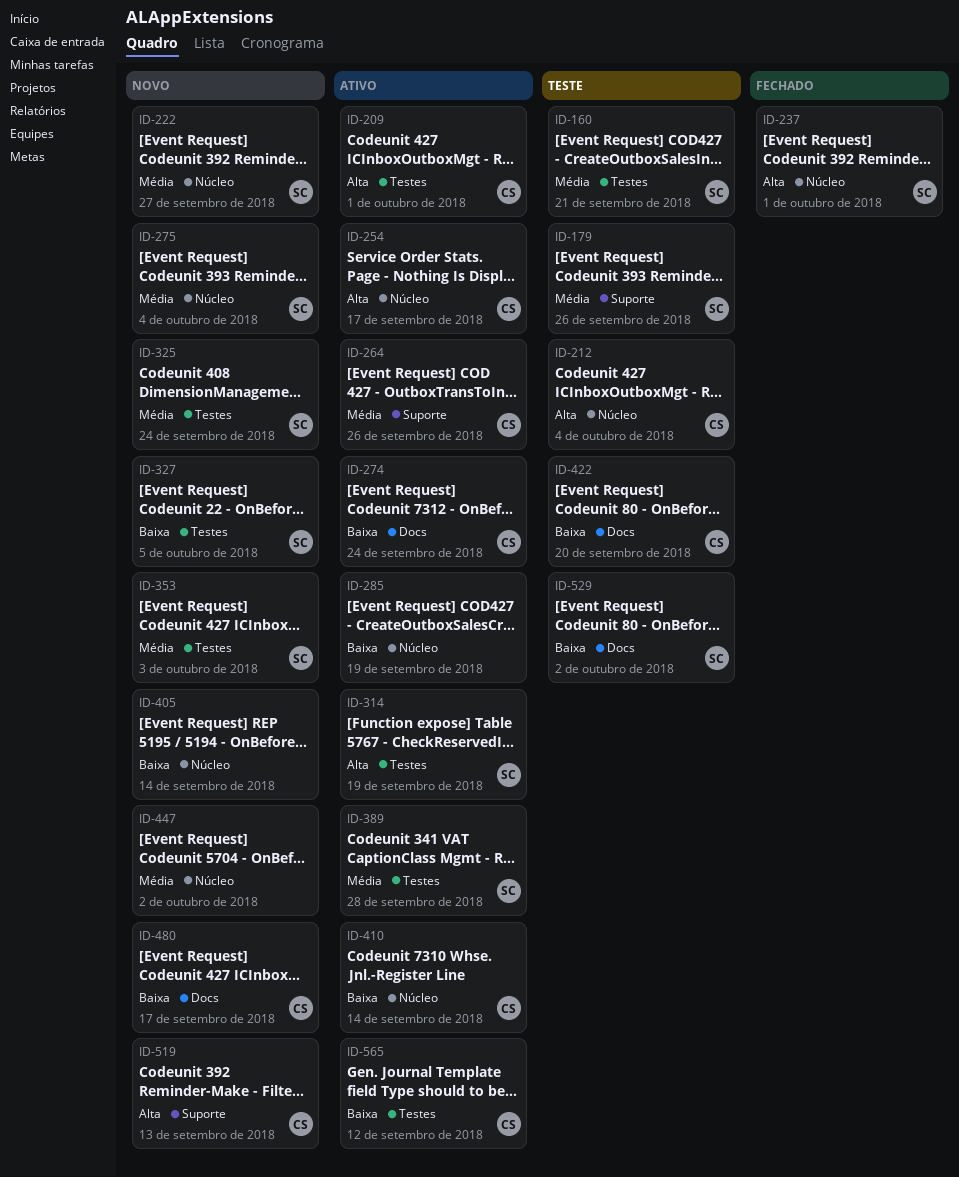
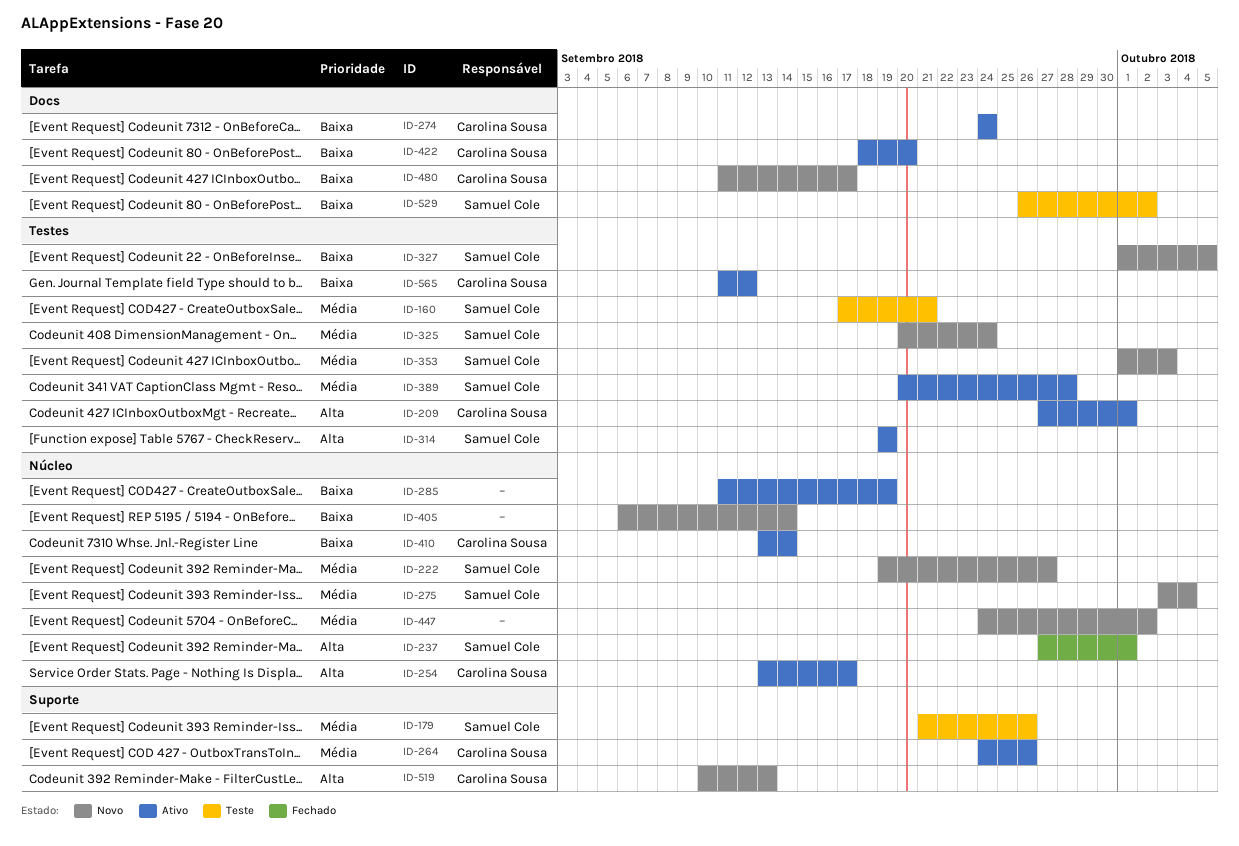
ID-212: present -> none
ID-422, status: Teste -> Ativo

